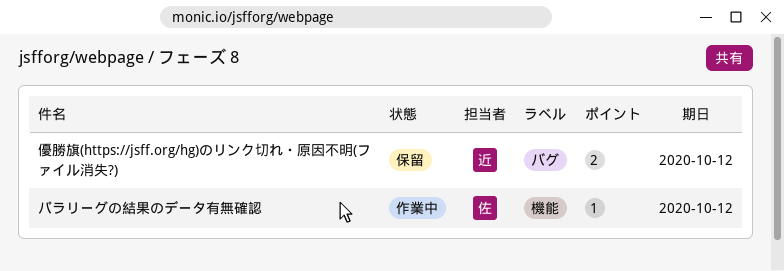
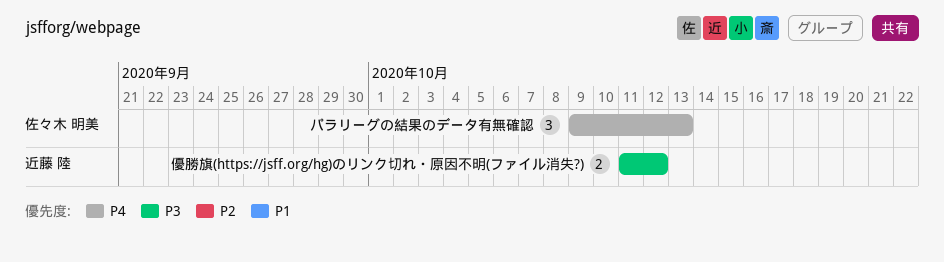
パラリーグの結果のデータ有無確認, estimate: 1 -> 3
パラリーグの結果のデータ有無確認, due: Oct 12 -> Oct 13

